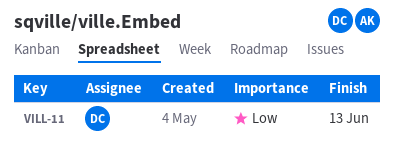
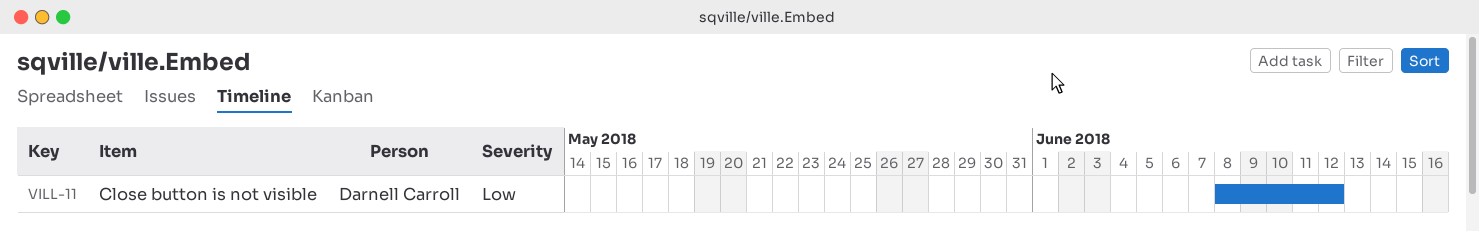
VILL-11, due: Jun 13 -> Jun 12

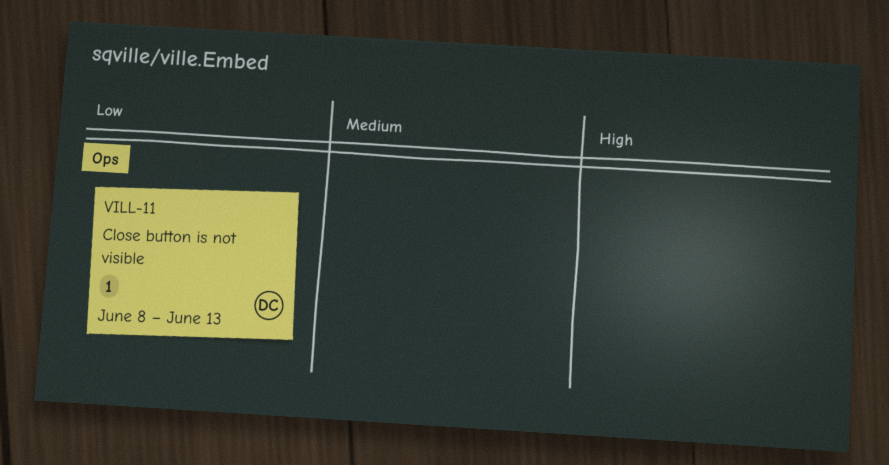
VILL-11, due: Jun 12 -> Jun 13

